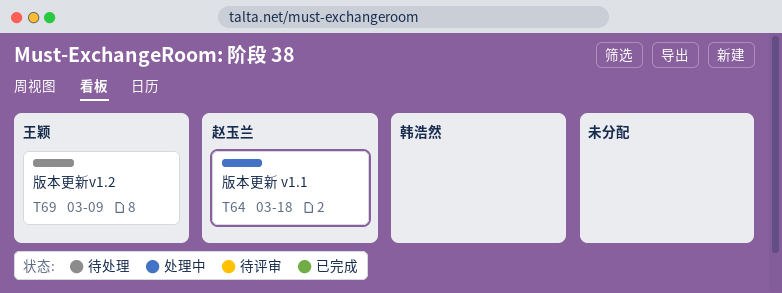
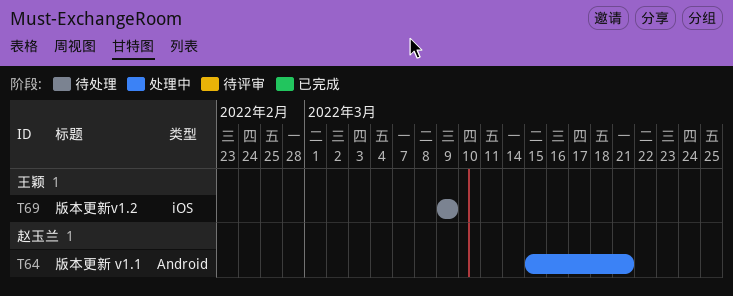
T64, due: Mar 18 -> Mar 21

